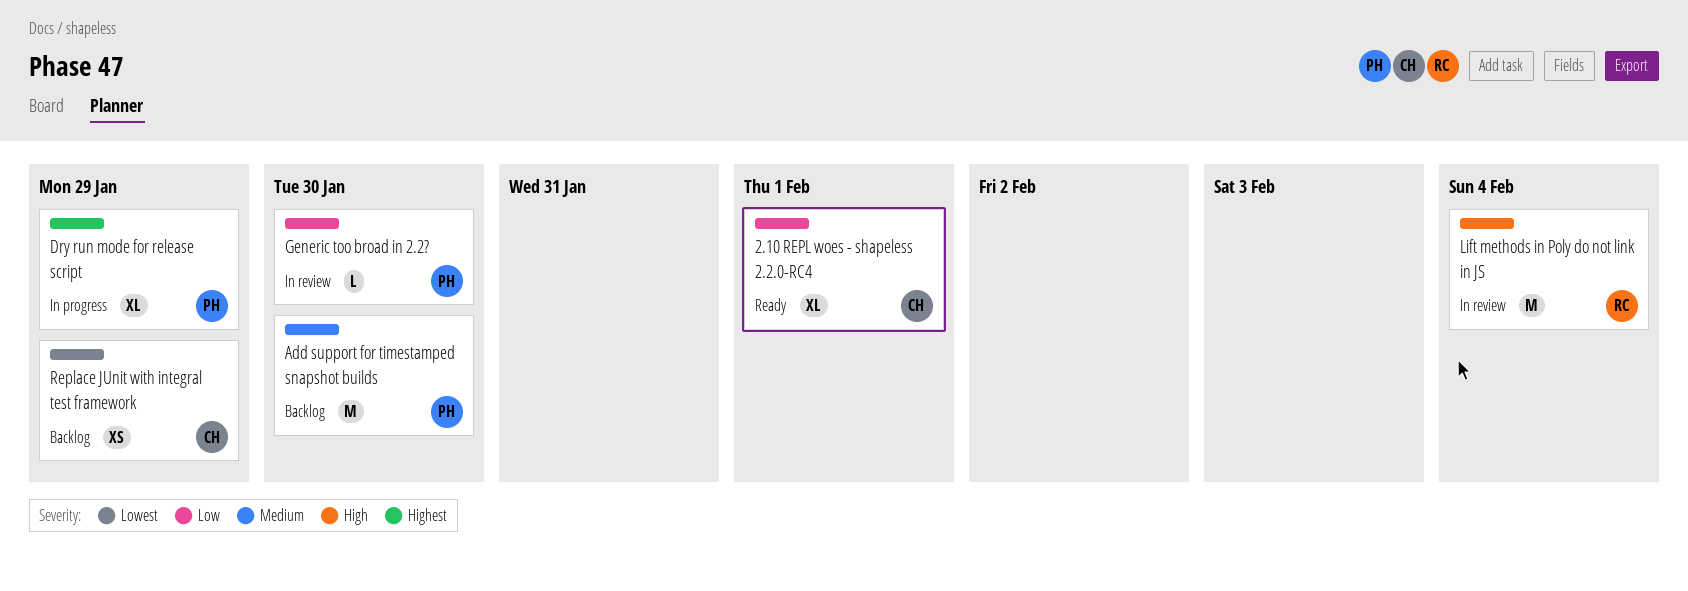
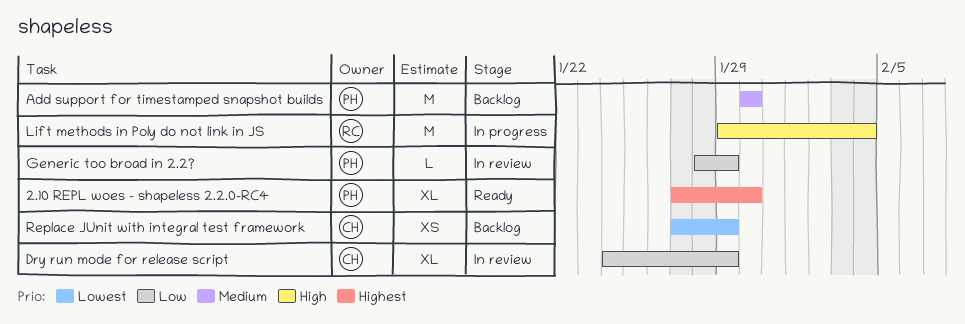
2.10 REPL woes - shapeless 2.2.0-RC4, owner: CH -> PH
2.10 REPL woes - shapeless 2.2.0-RC4, priority: Low -> Highest
2.10 REPL woes - shapeless 2.2.0-RC4, due: Feb 1 -> Jan 30
Dry run mode for release script, status: In progress -> In review
Dry run mode for release script, owner: PH -> CH
Dry run mode for release script, priority: Highest -> Low
Generic too broad in 2.2?, due: Jan 30 -> Jan 29
Lift methods in Poly do not link in JS, status: In review -> In progress

